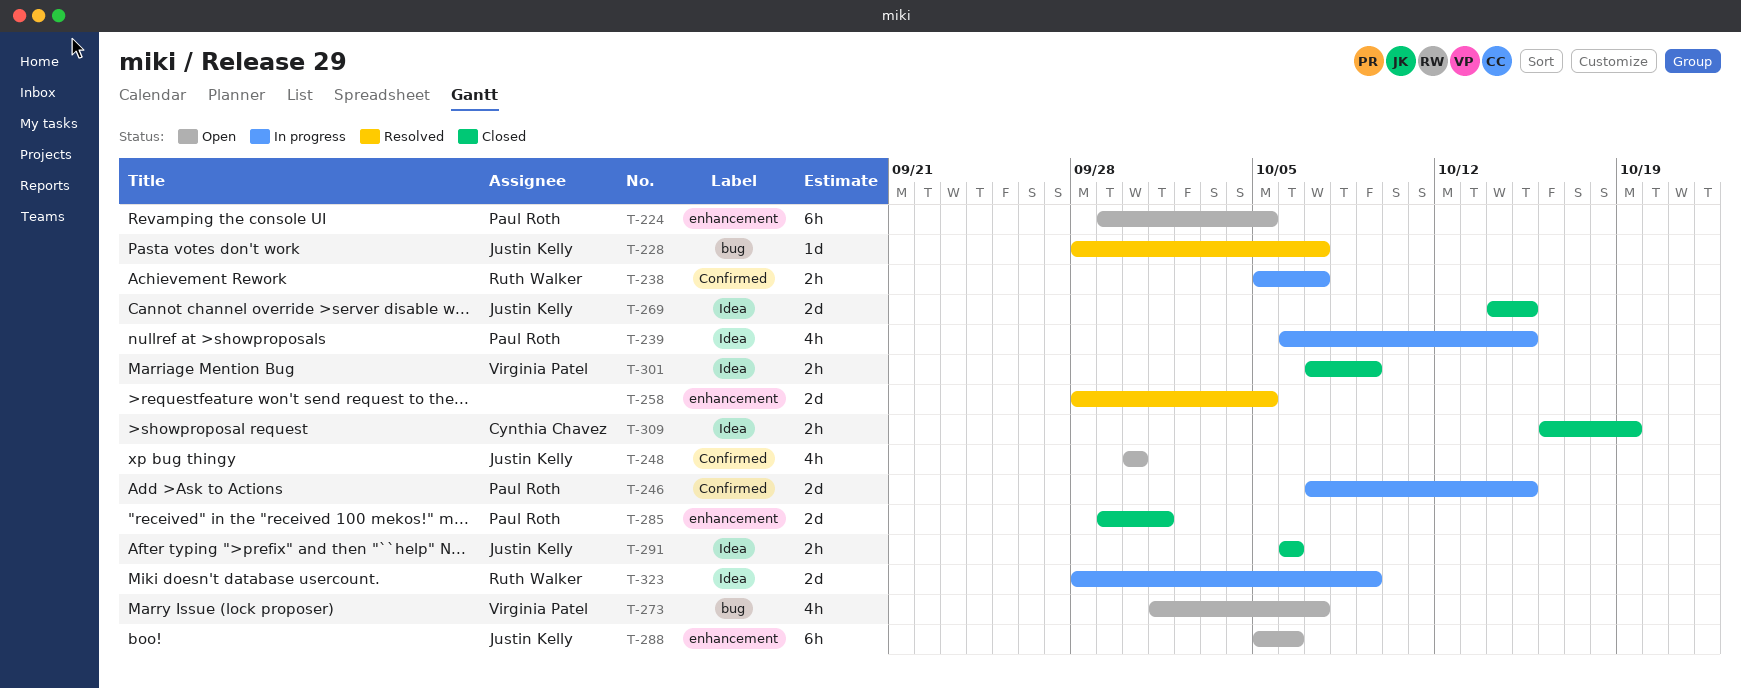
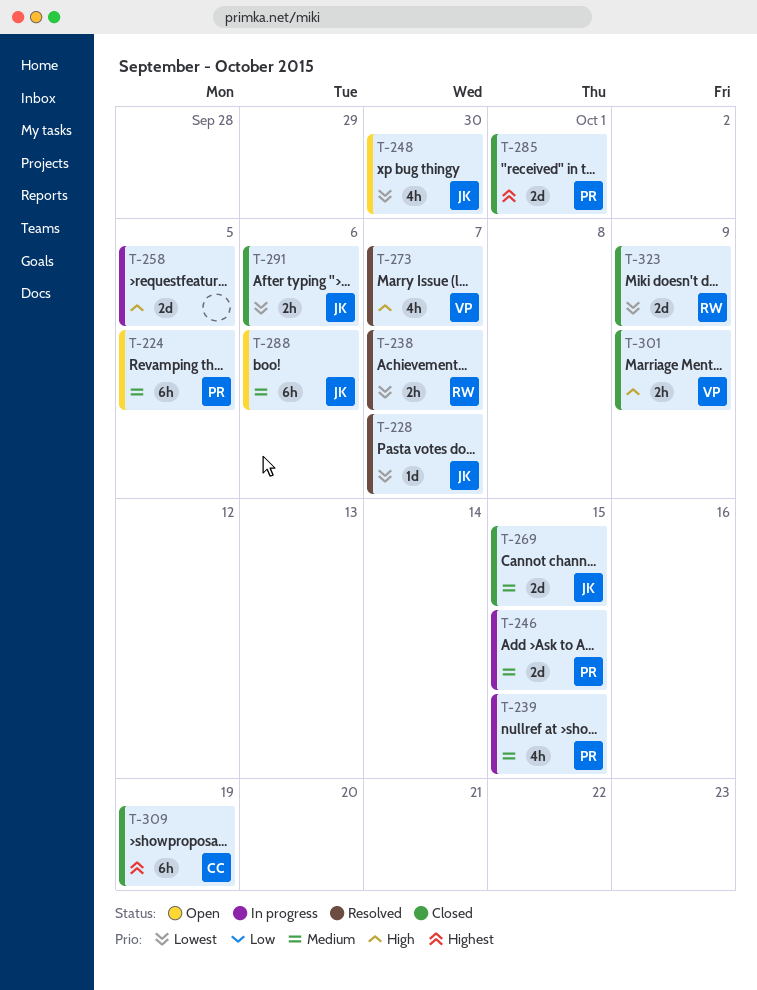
T-238, status: In progress -> Resolved
T-258, status: Resolved -> In progress
T-273, status: Open -> Resolved
T-309, estimate: 2h -> 6h
T-323, status: In progress -> Closed

